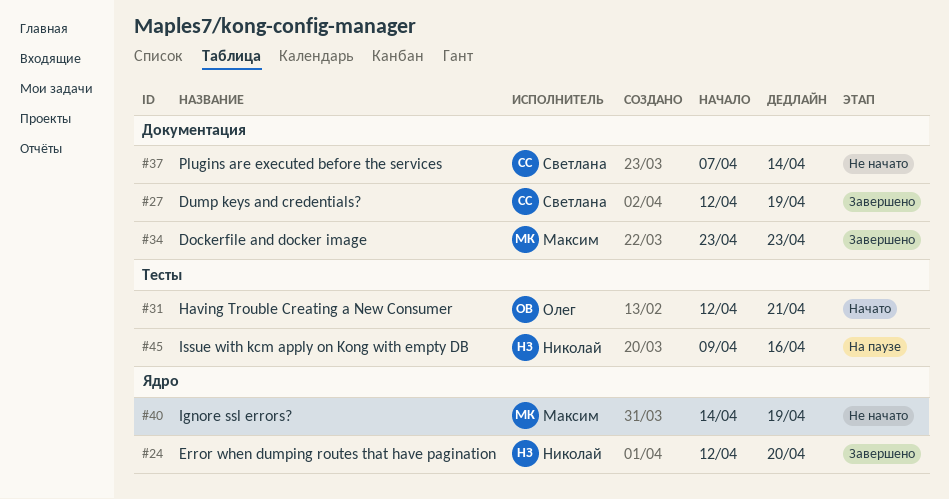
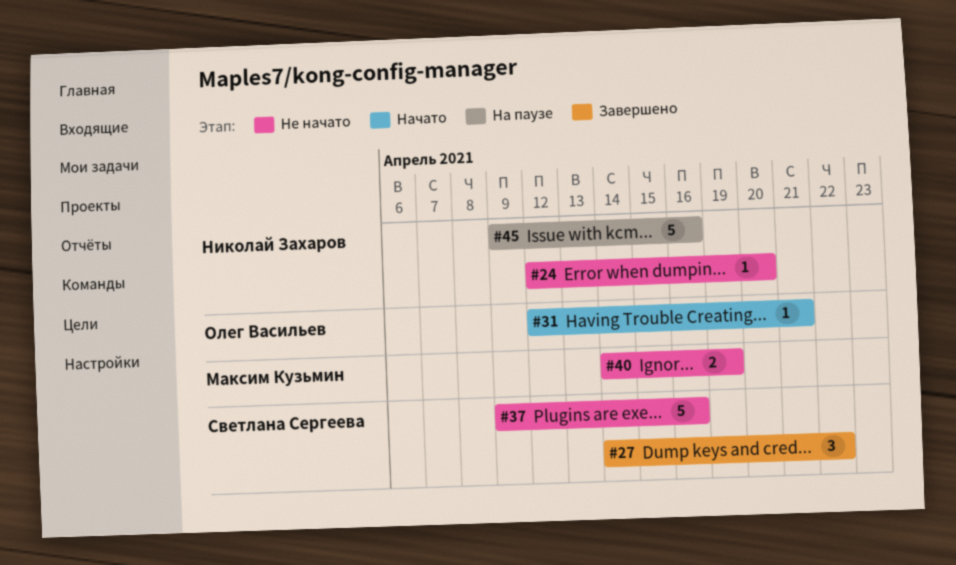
#24, status: Завершено -> Не начато
#27, start: Apr 12 -> Apr 14
#27, due: Apr 19 -> Apr 22
#34: present -> none
#37, start: Apr 7 -> Apr 9
#37, due: Apr 14 -> Apr 16

